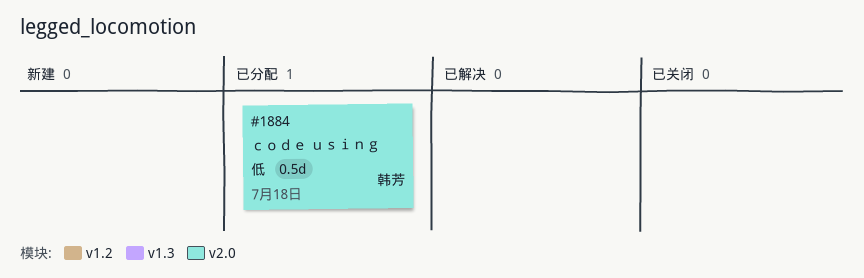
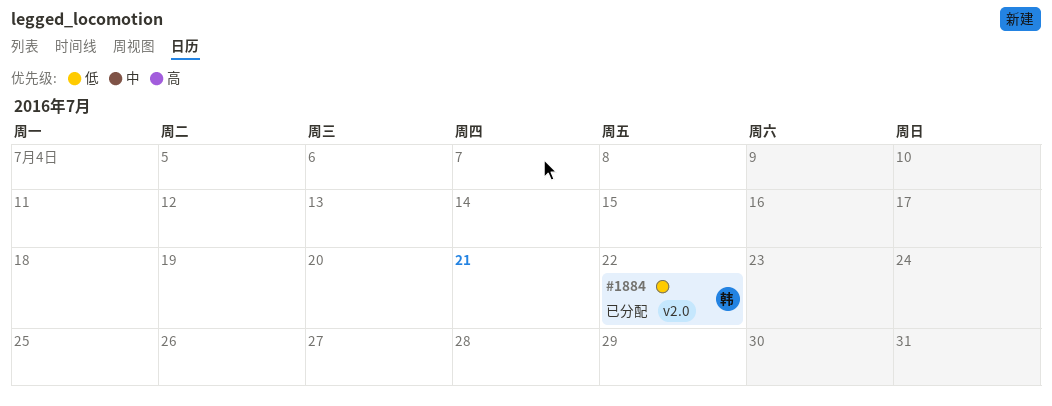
#1884, due: Jul 18 -> Jul 22

